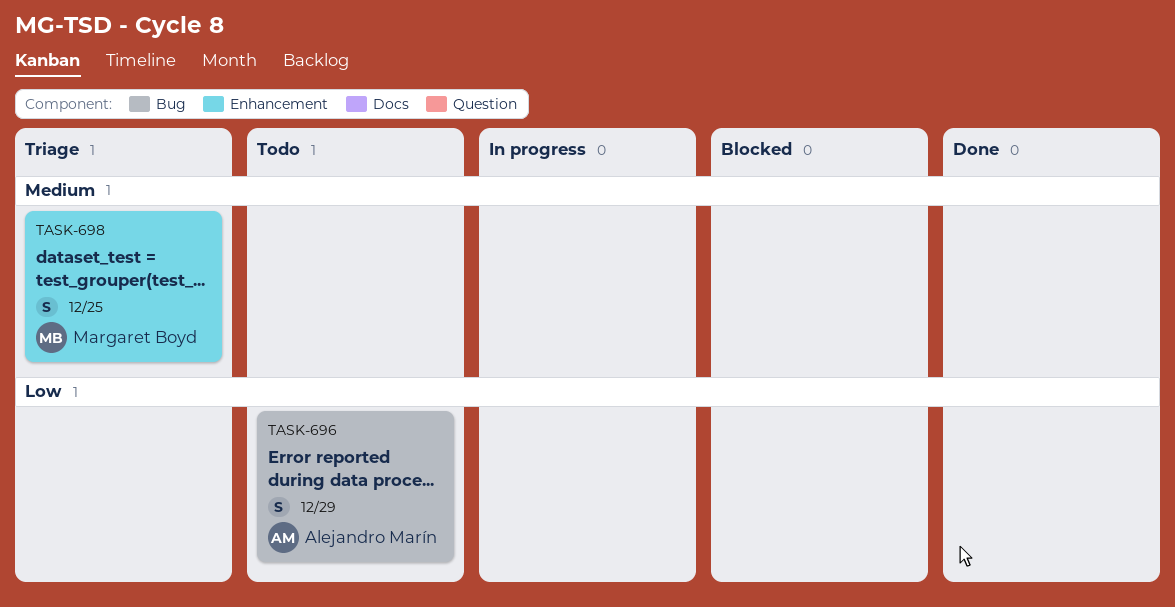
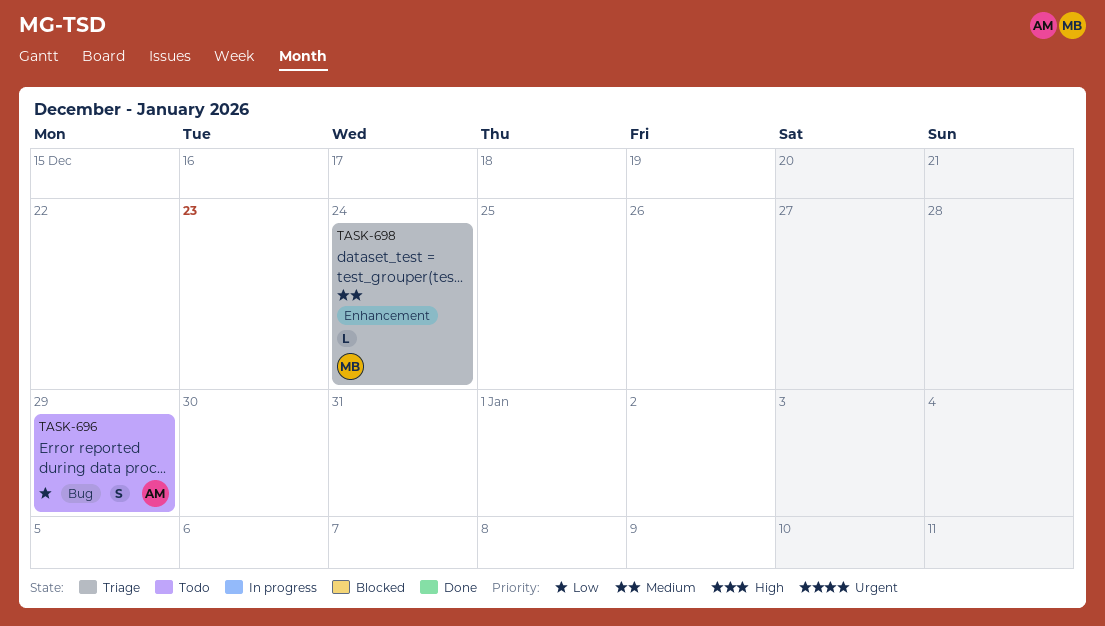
TASK-698, estimate: S -> L
TASK-698, due: Dec 25 -> Dec 24

